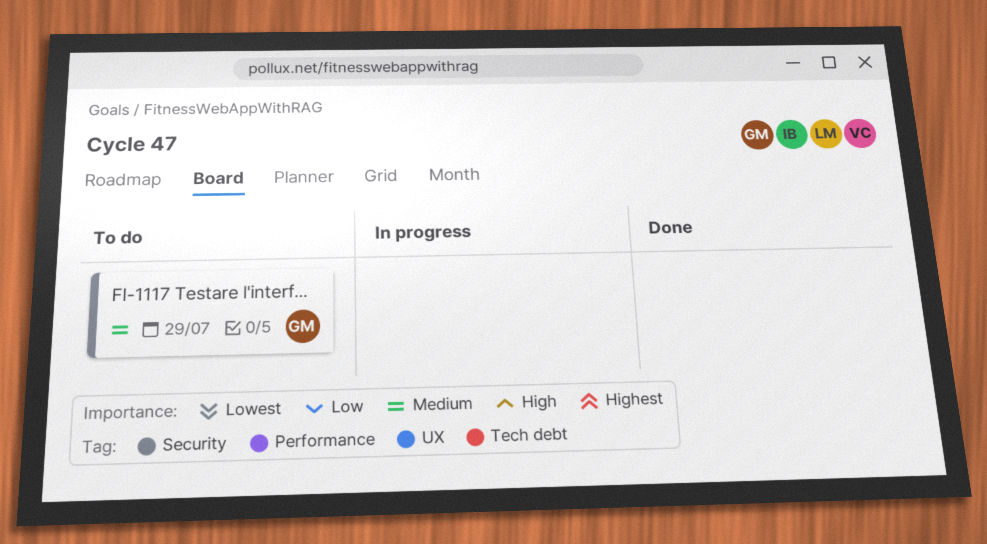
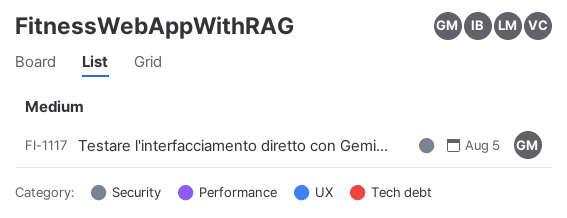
FI-1117, due: Jul 29 -> Aug 5

